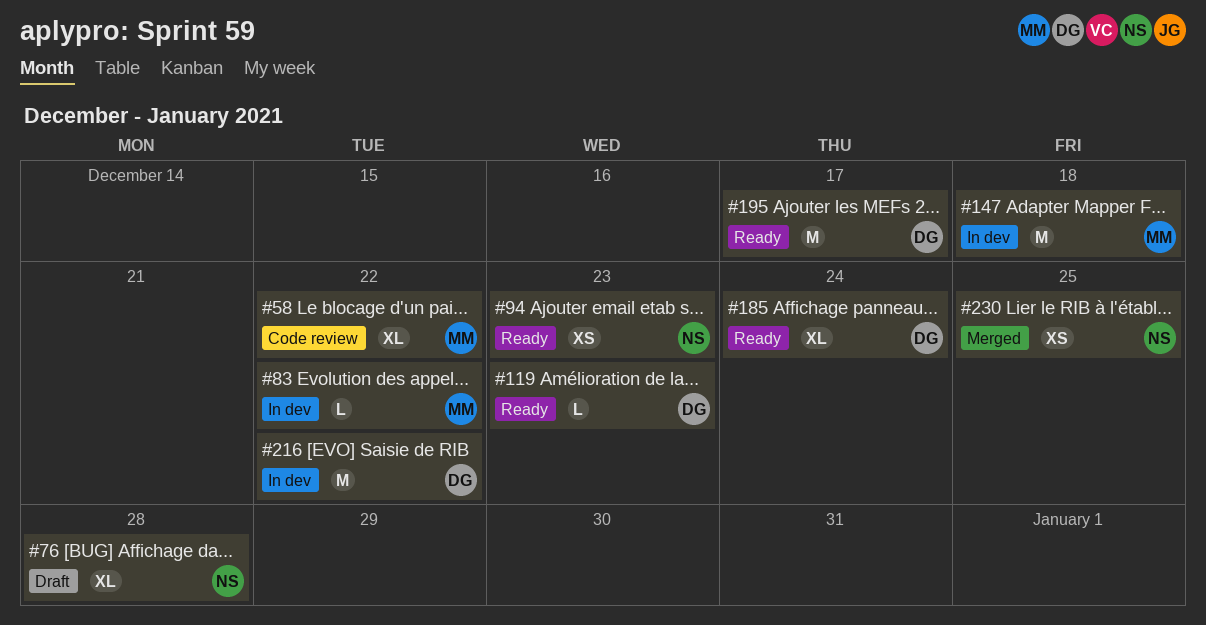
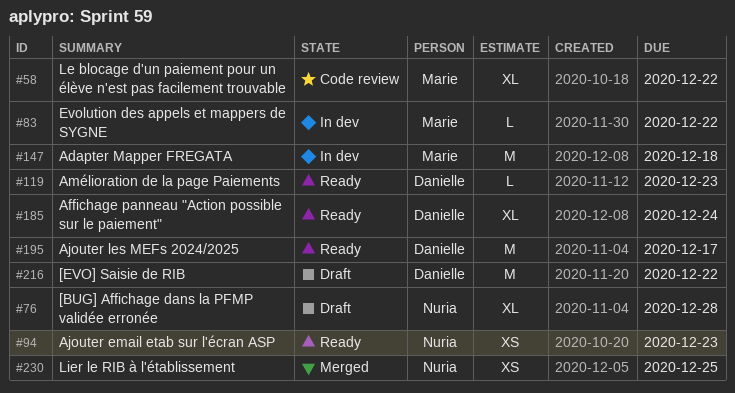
#216, status: In dev -> Draft

